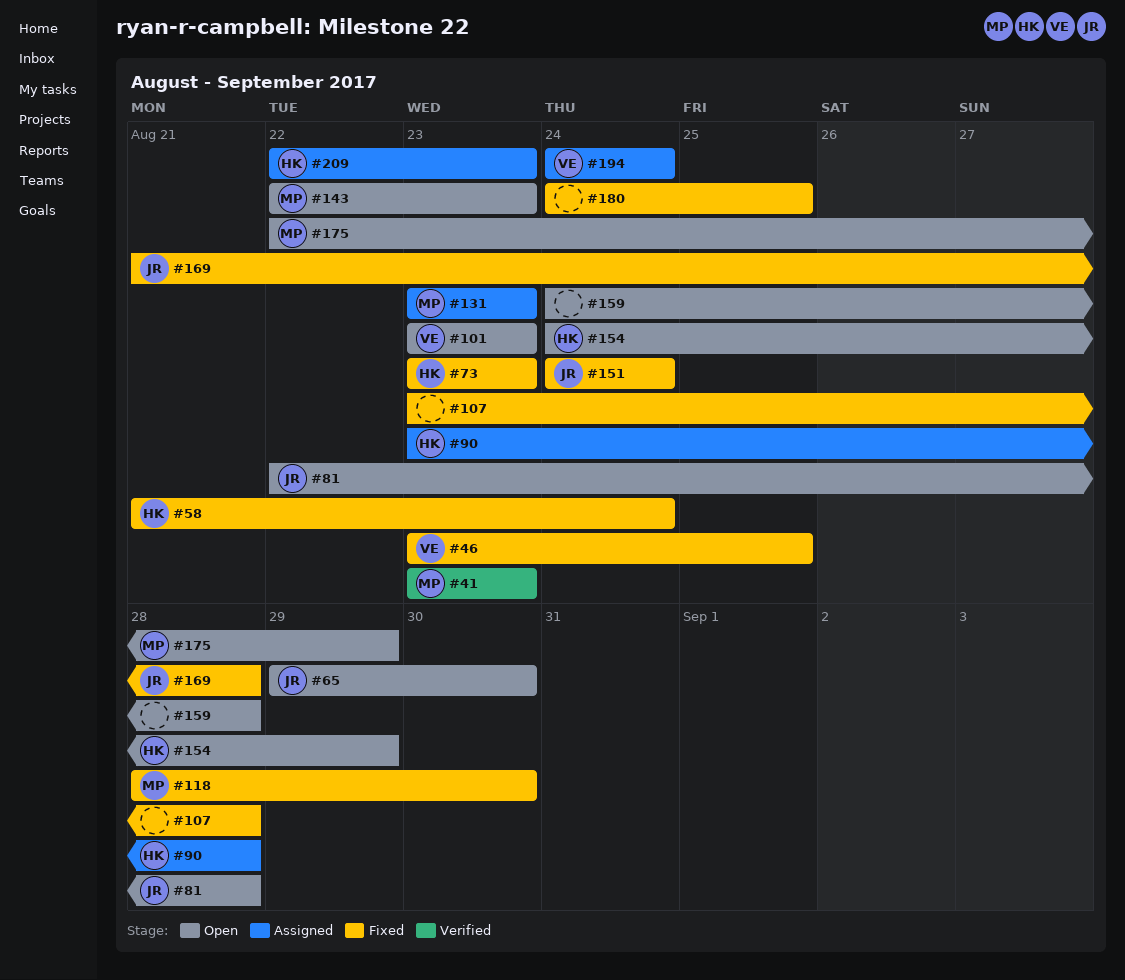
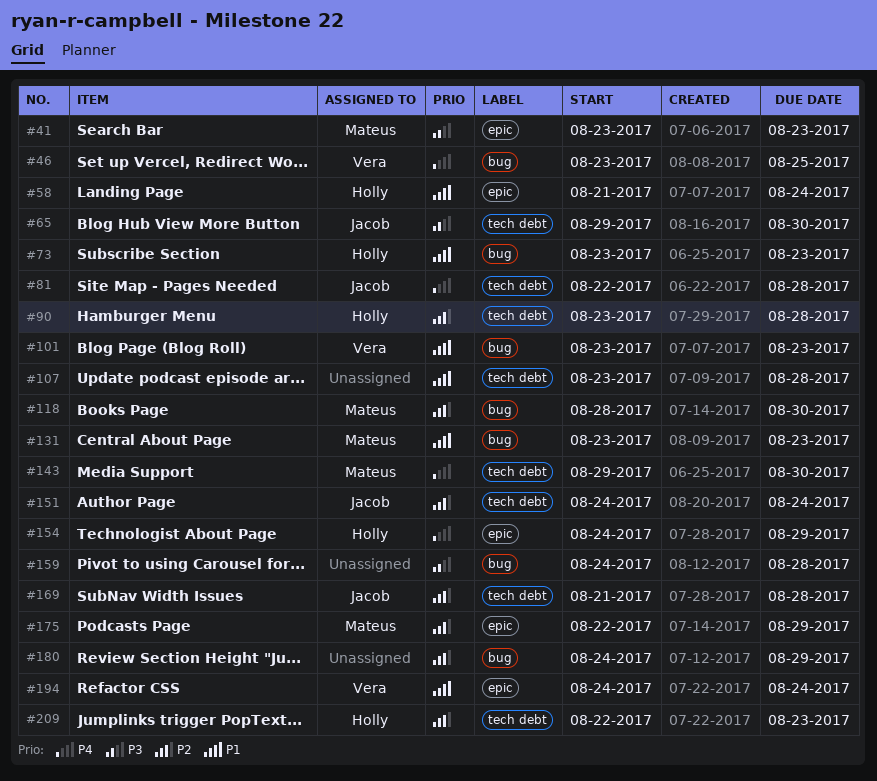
#143, start: Aug 22 -> Aug 29
#143, due: Aug 23 -> Aug 30
#180, due: Aug 25 -> Aug 29

